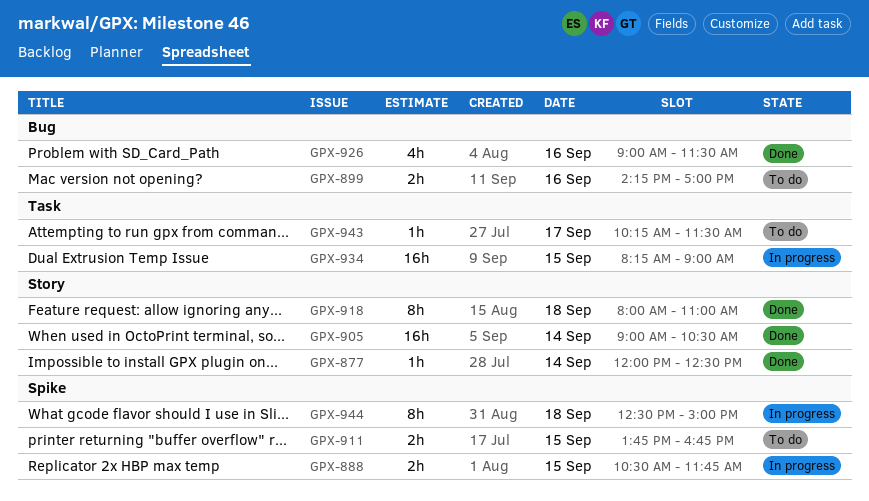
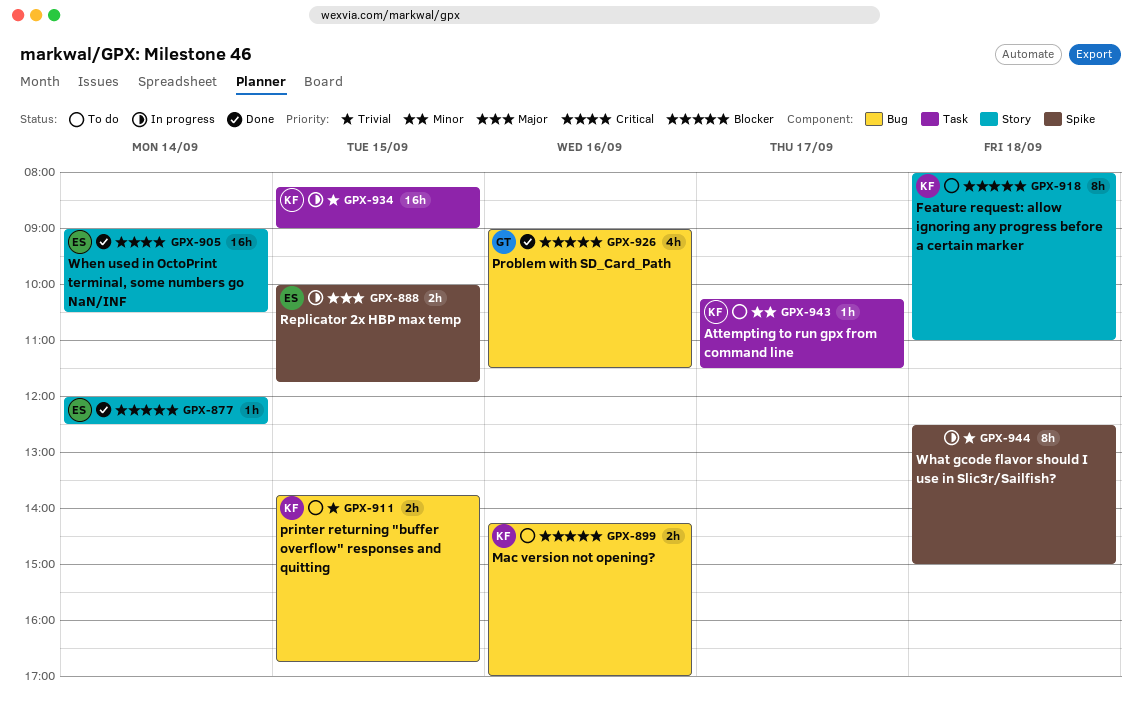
GPX-888, begins: 10:30 -> 10:00
GPX-911, label: Spike -> Bug
GPX-918, status: Done -> To do

